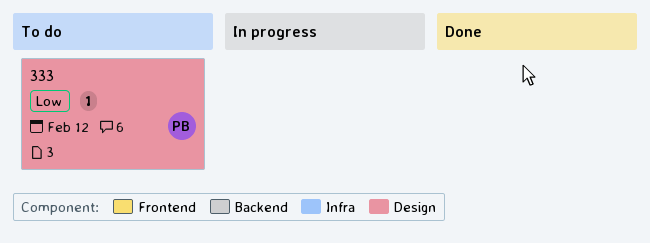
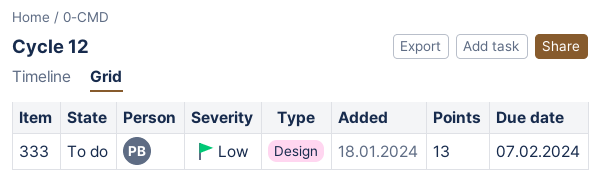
333, estimate: 1 -> 13
333, due: Feb 12 -> Feb 7

